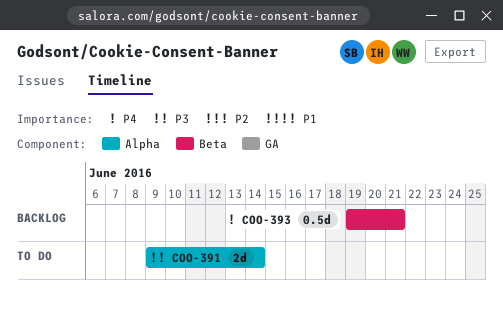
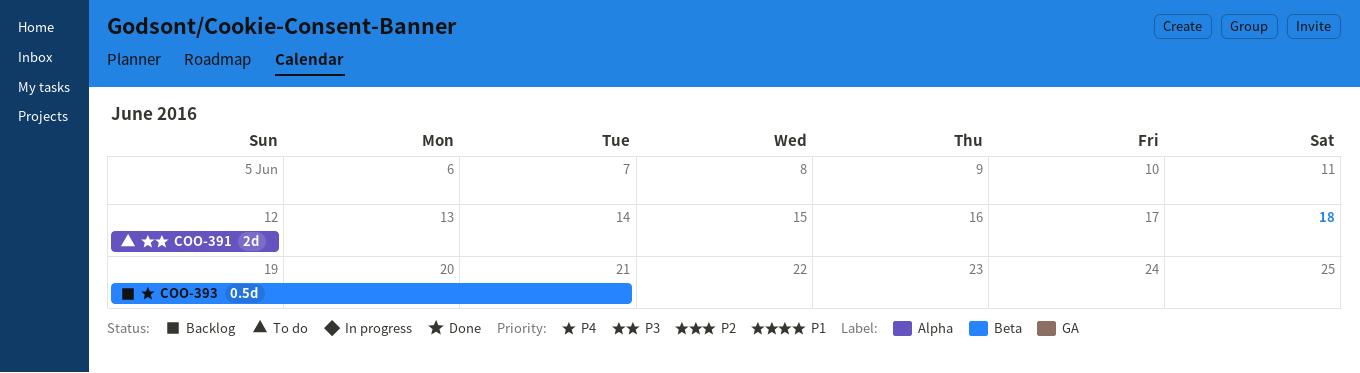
COO-391, start: Jun 9 -> Jun 12
COO-391, due: Jun 14 -> Jun 12

